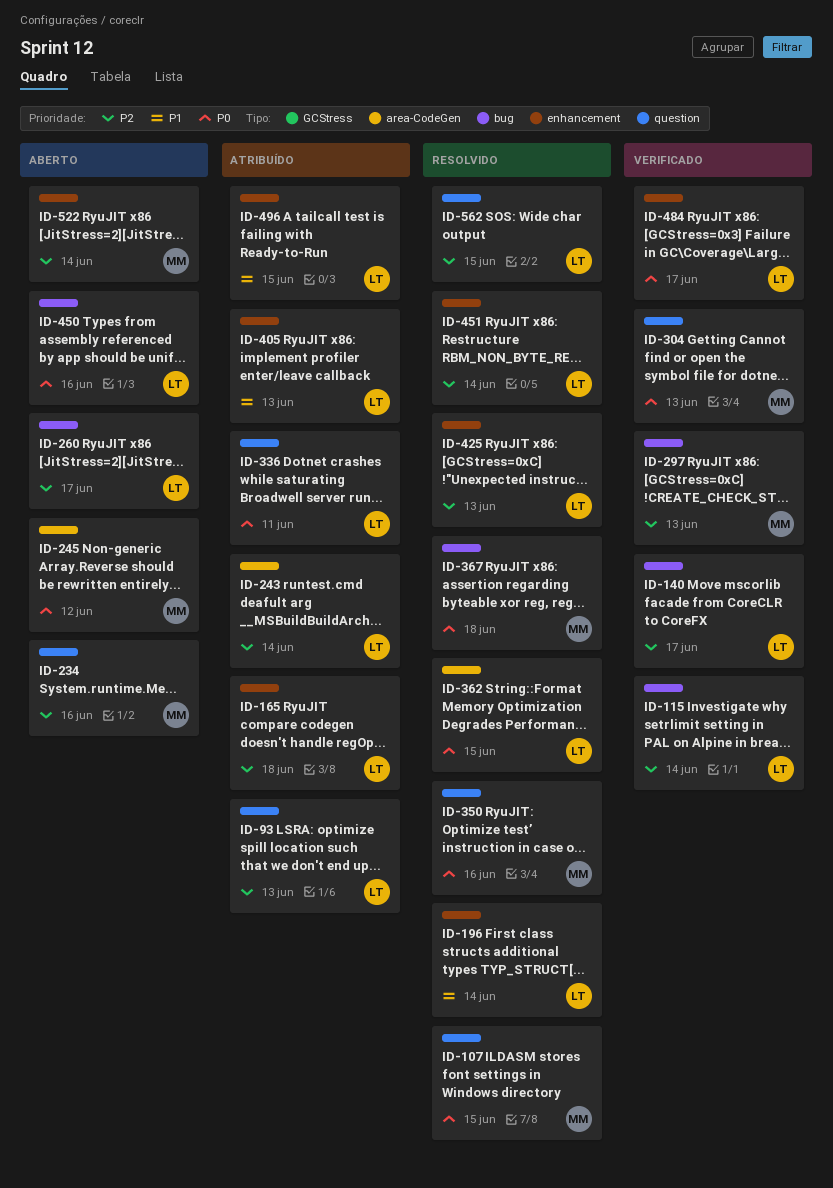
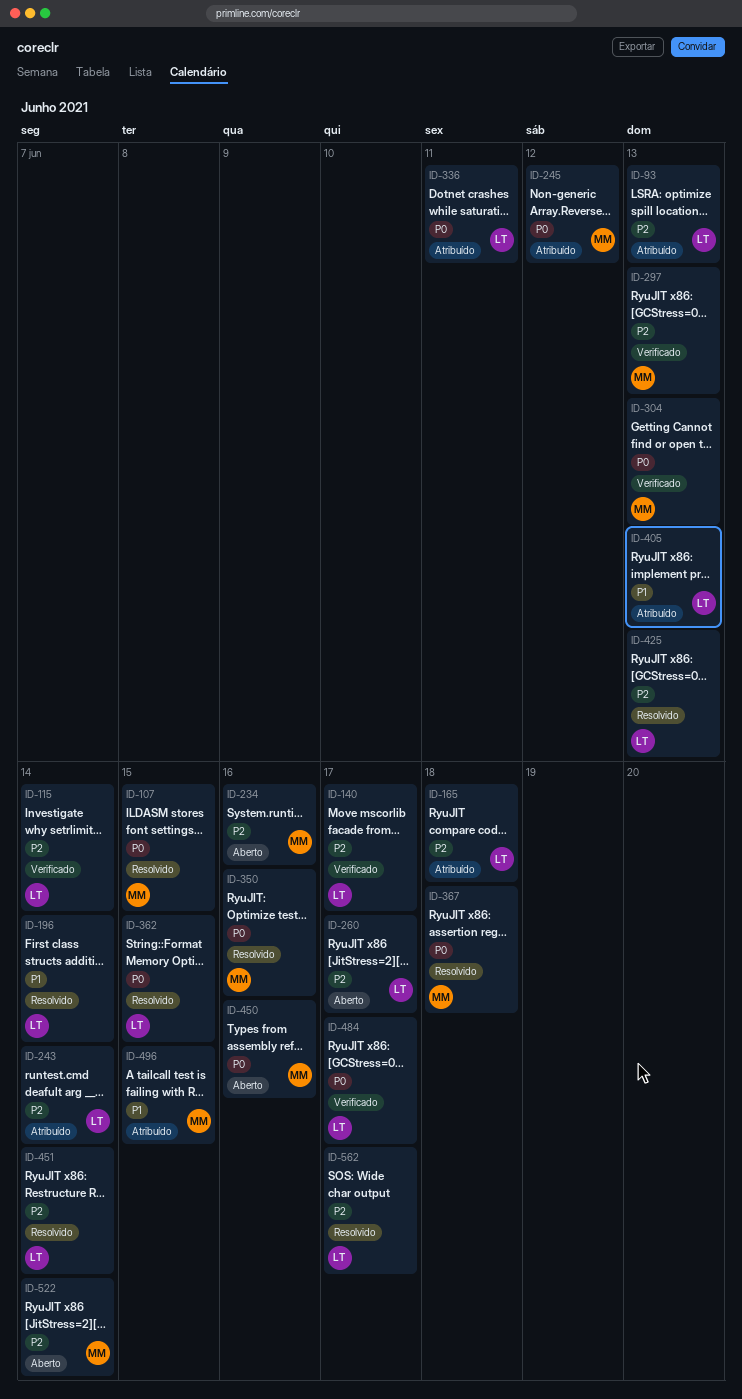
ID-245, status: Aberto -> Atribuído
ID-450, owner: LT -> MM
ID-496, owner: LT -> MM
ID-562, due: Jun 15 -> Jun 17

